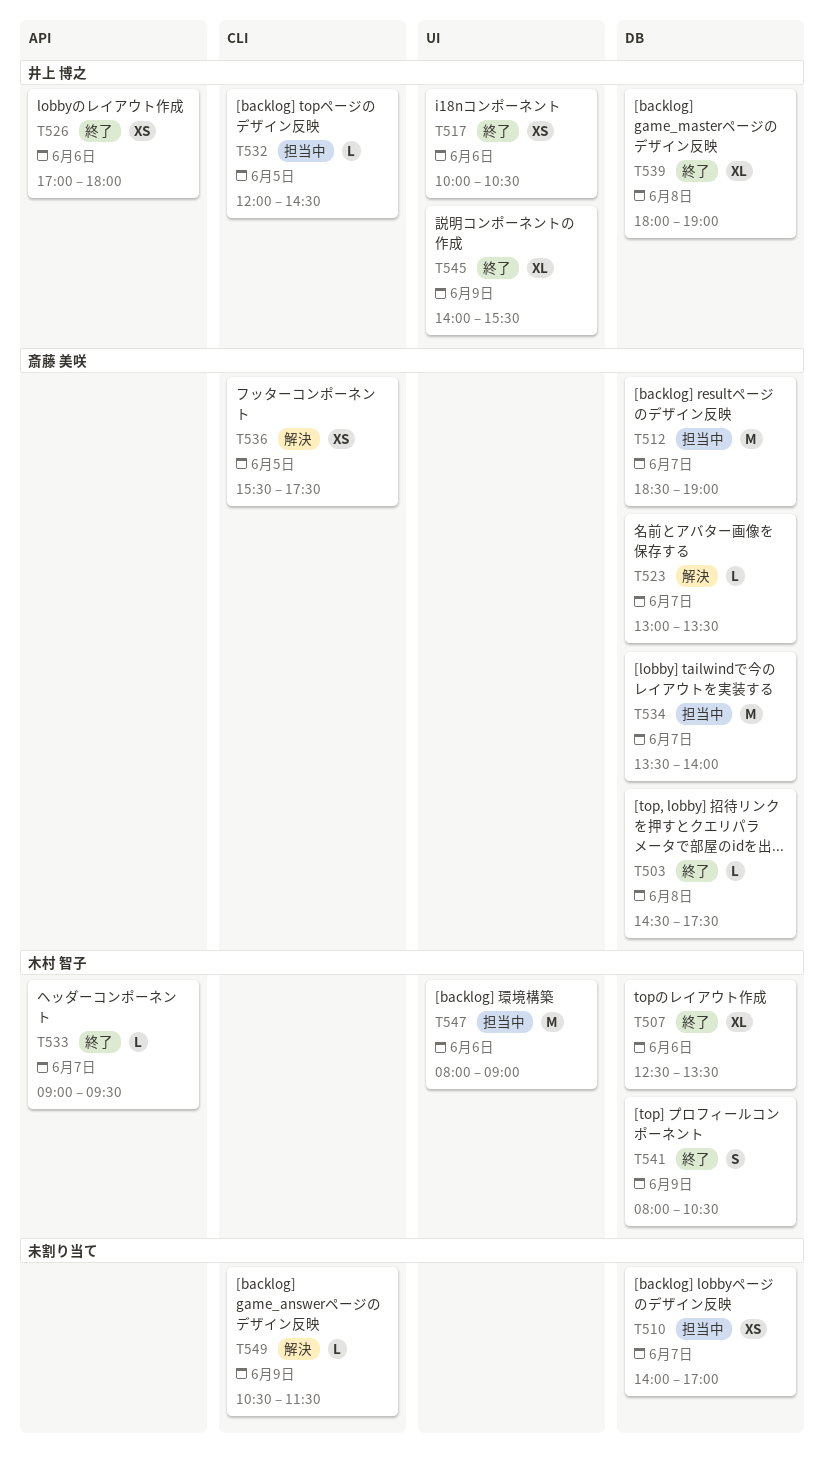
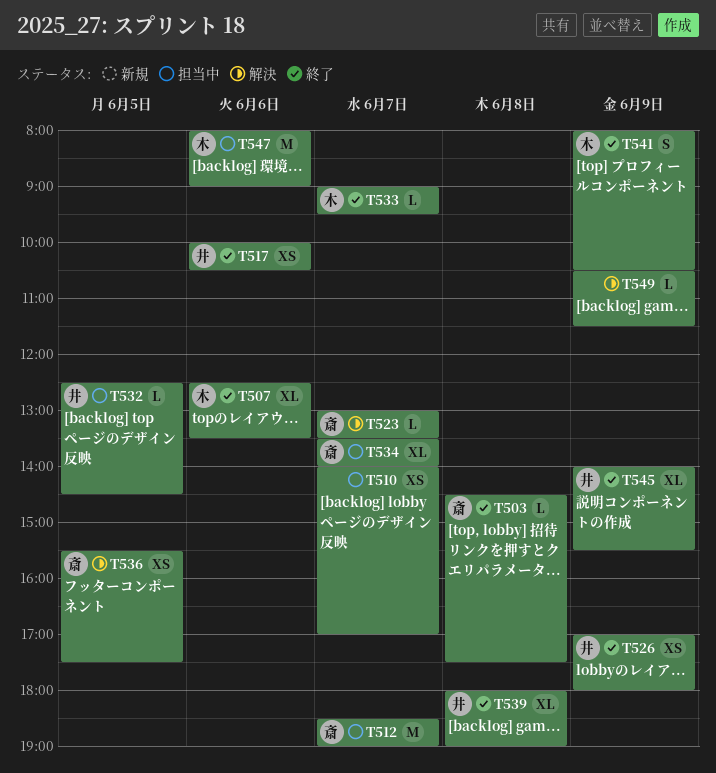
T526, day: Jun 6 -> Jun 9
T532, begins: 12:00 -> 12:30
T534, estimate: M -> XL

